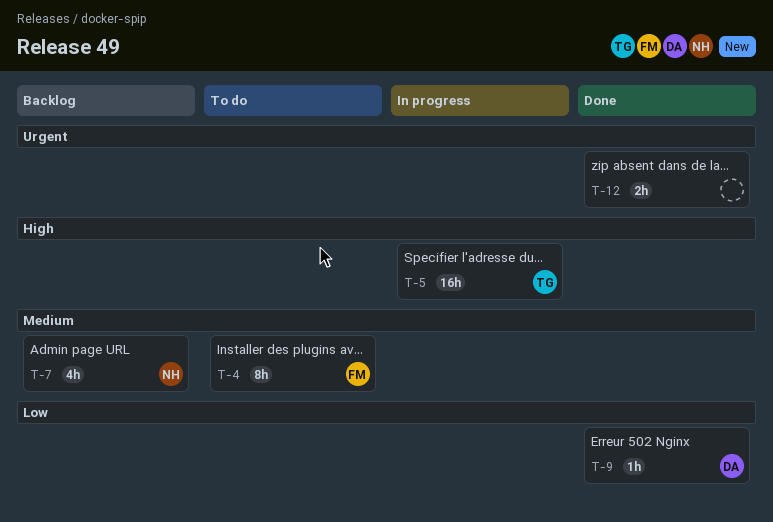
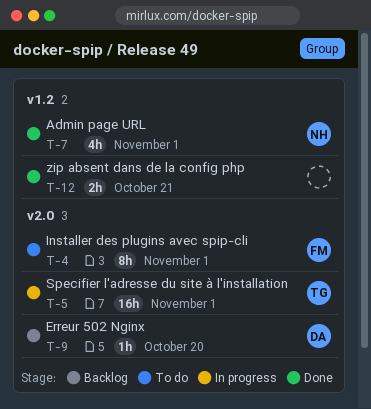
T-7, status: Backlog -> Done
T-9, status: Done -> Backlog

